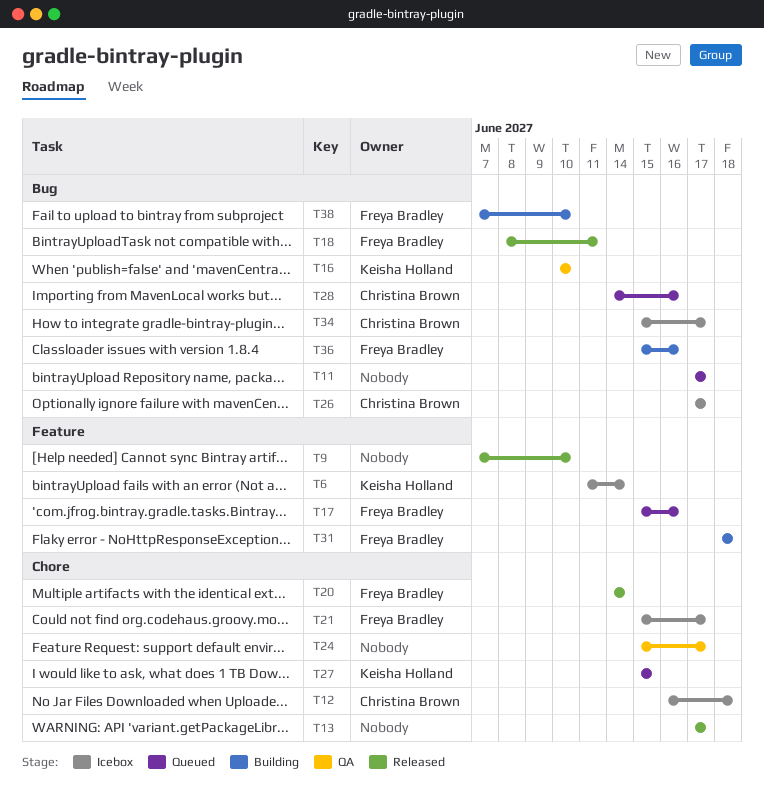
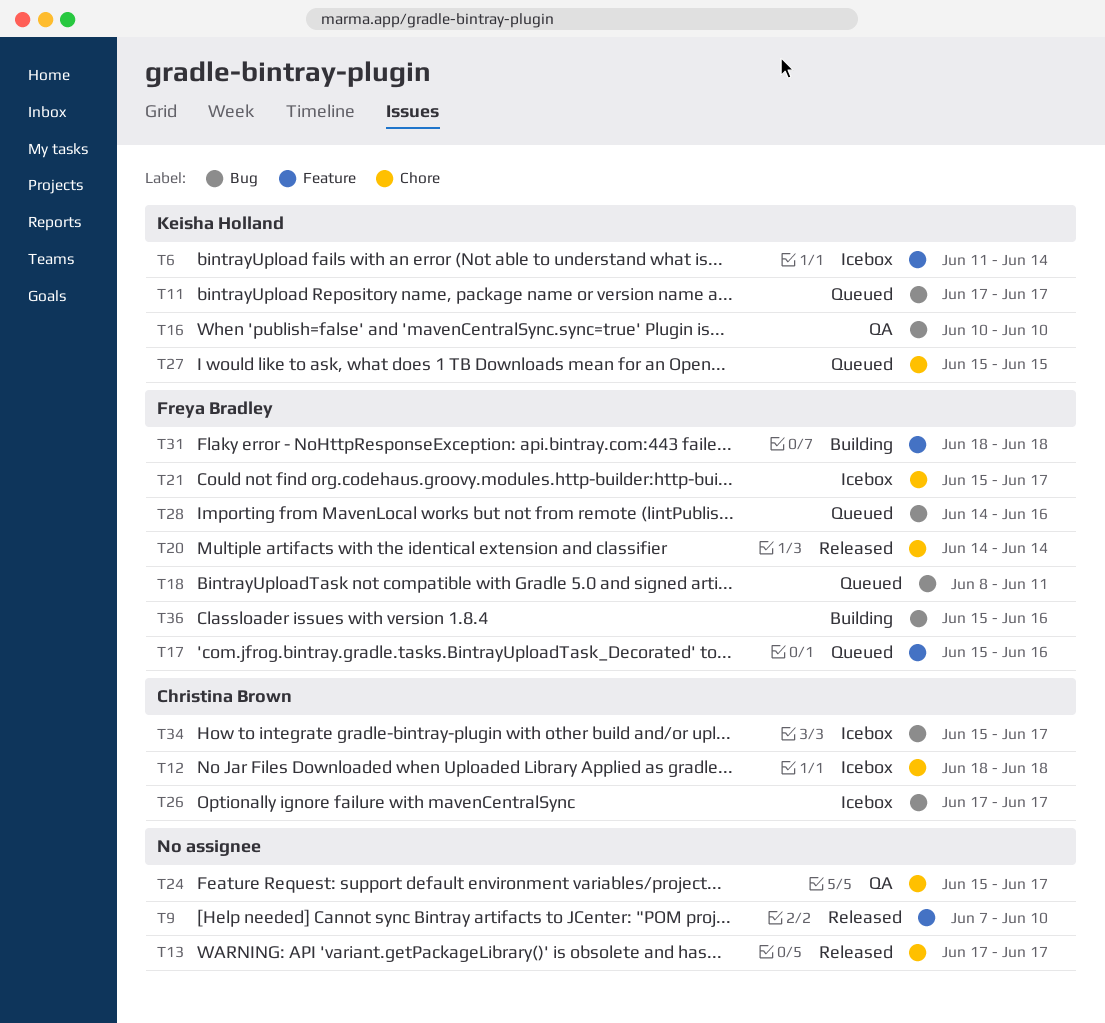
T11, owner: none -> Keisha Holland
T12, start: Jun 16 -> Jun 18
T18, status: Released -> Queued
T28, owner: Christina Brown -> Freya Bradley
T38: present -> none

